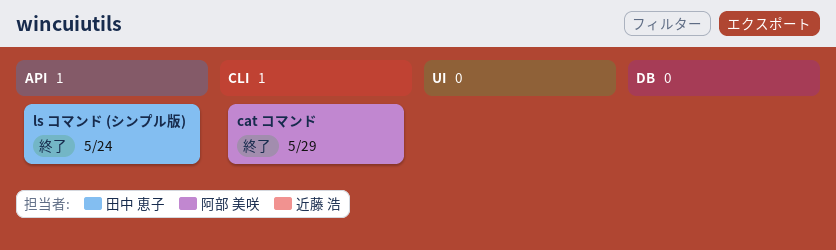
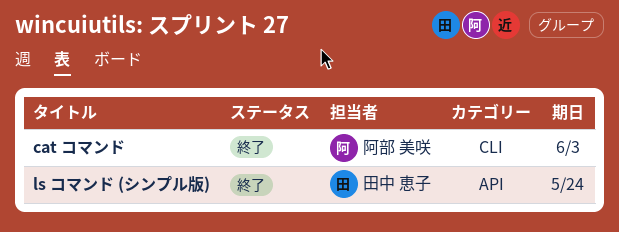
cat コマンド, due: May 29 -> Jun 3

